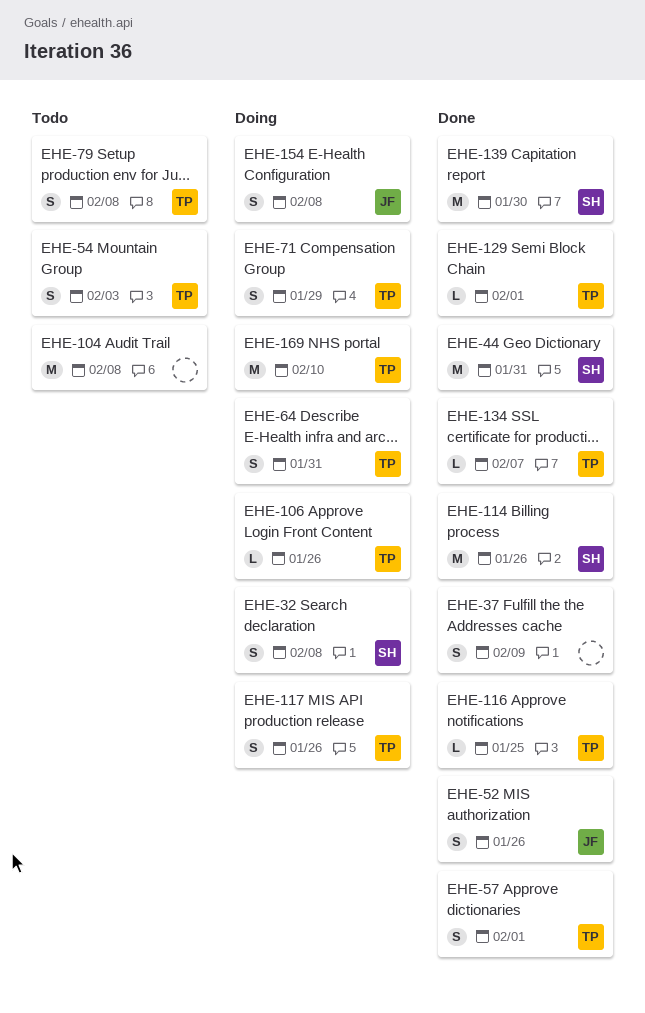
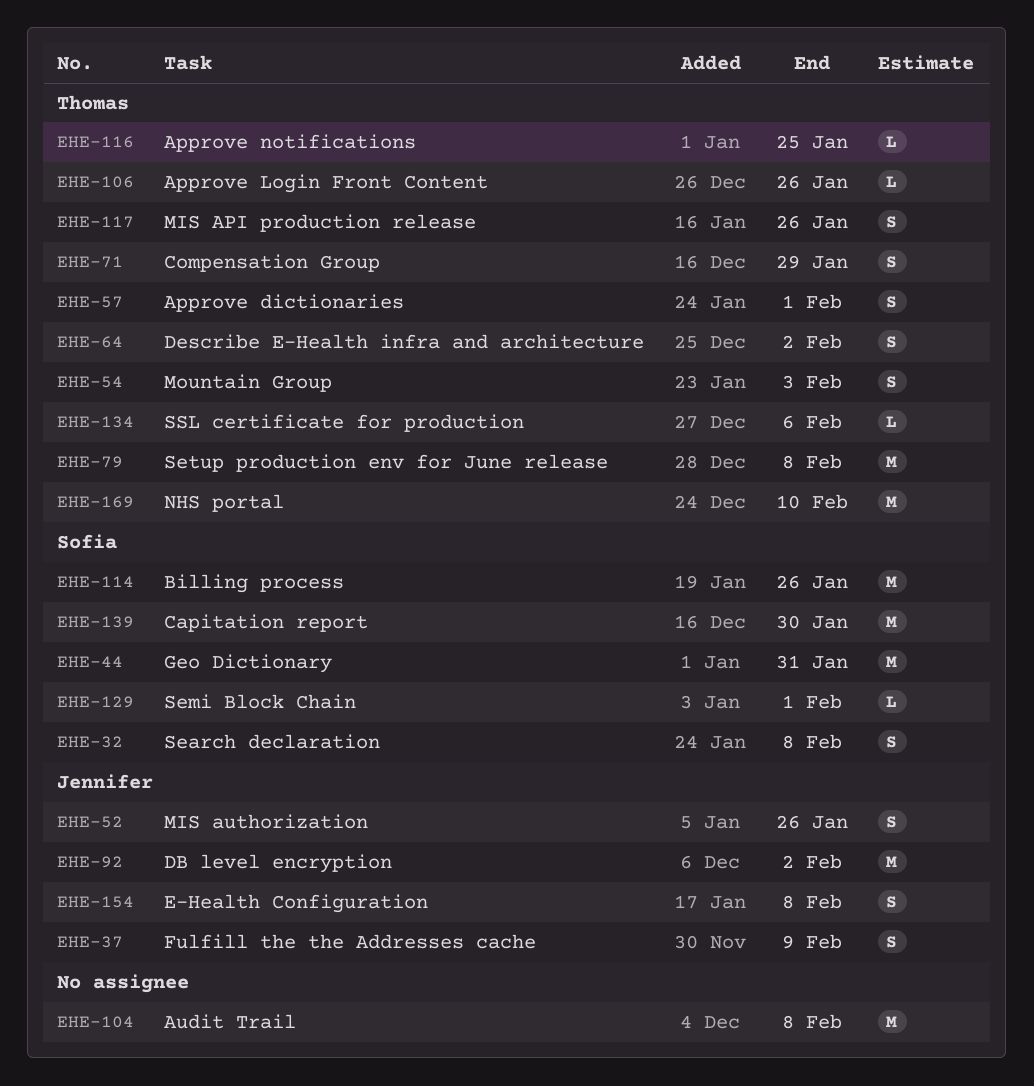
EHE-37, owner: none -> Jennifer
EHE-64, due: Jan 31 -> Feb 2
EHE-79, estimate: S -> M
EHE-92: none -> present
EHE-129, owner: Thomas -> Sofia
EHE-134, due: Feb 7 -> Feb 6

